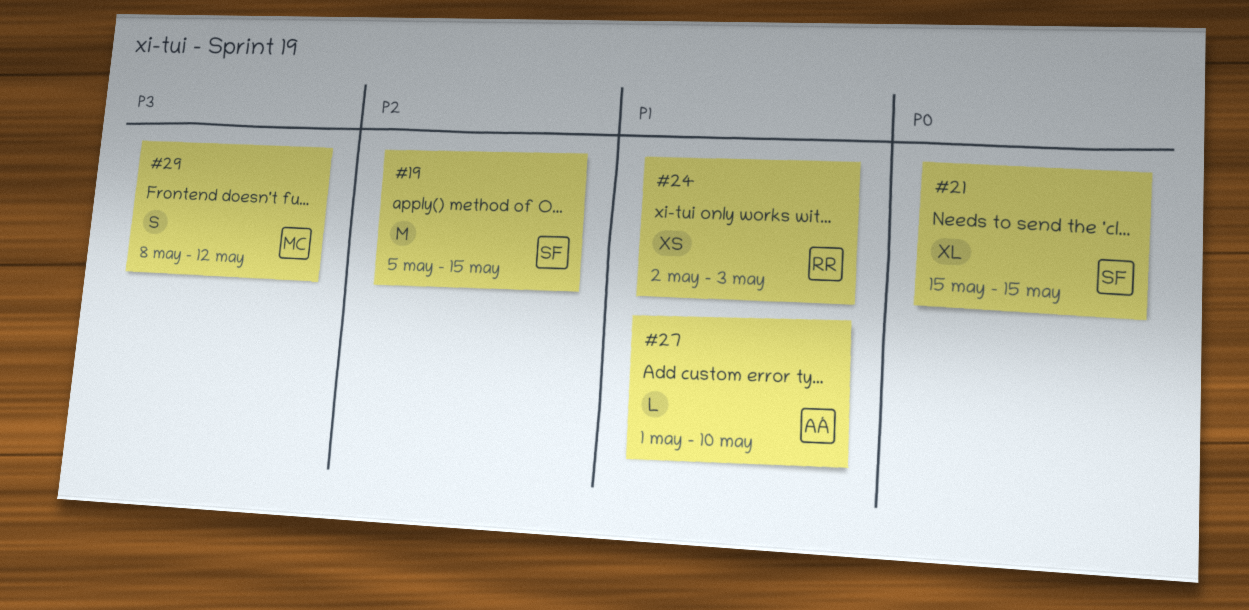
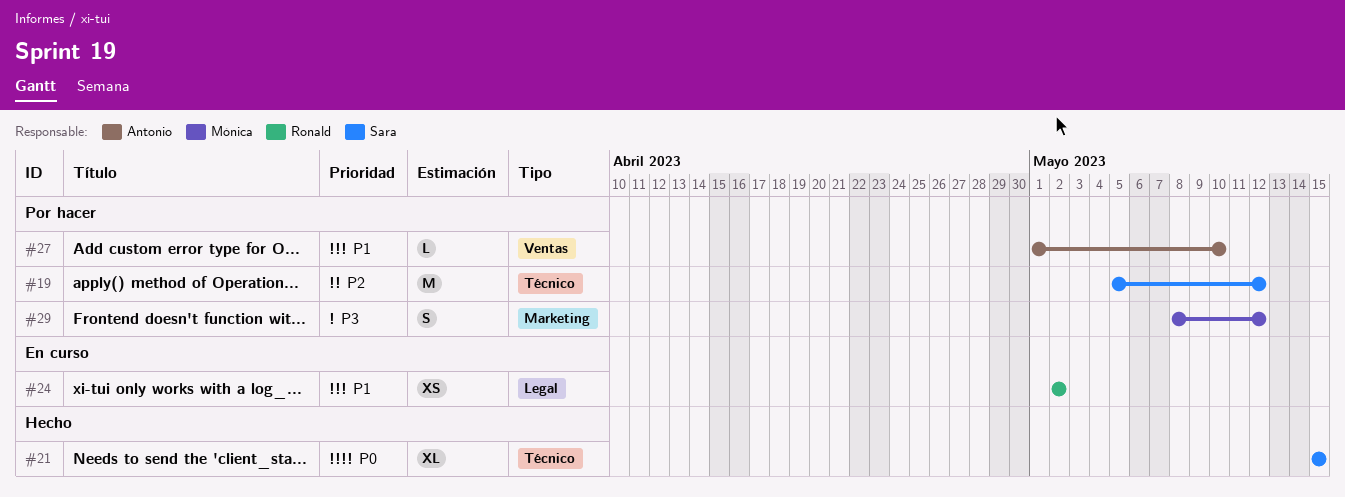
#19, due: May 15 -> May 12
#24, due: May 3 -> May 2

